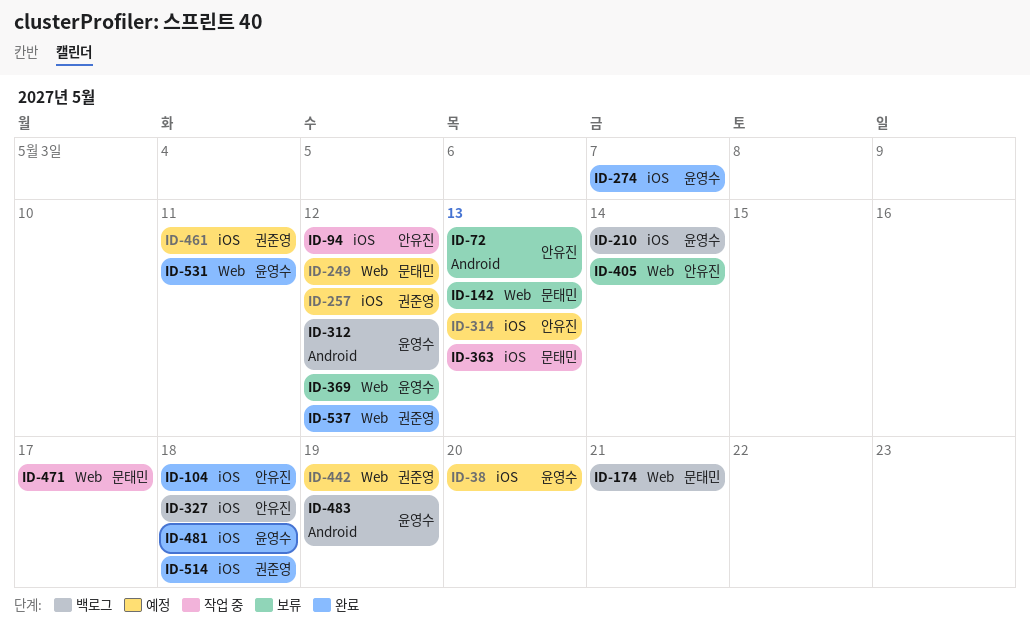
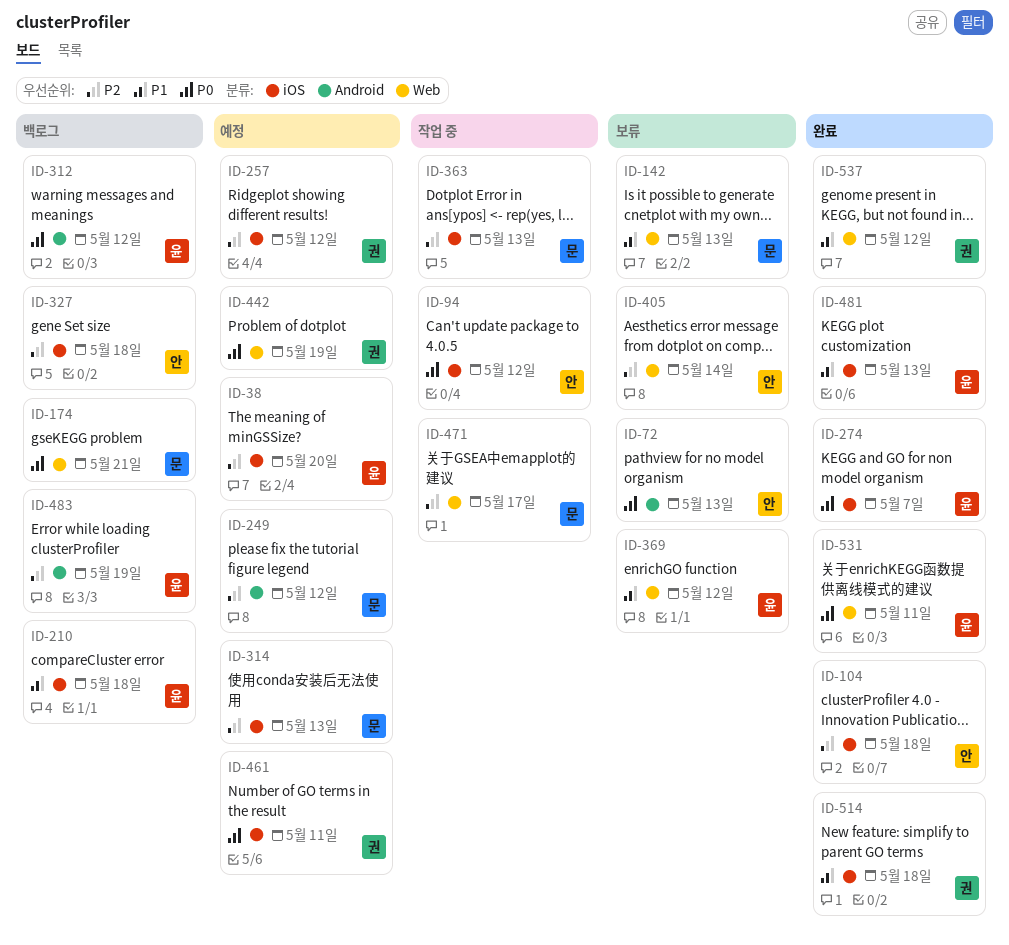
ID-210, due: May 14 -> May 18
ID-249, label: Web -> Android
ID-314, owner: 안유진 -> 문태민
ID-481, due: May 18 -> May 13

